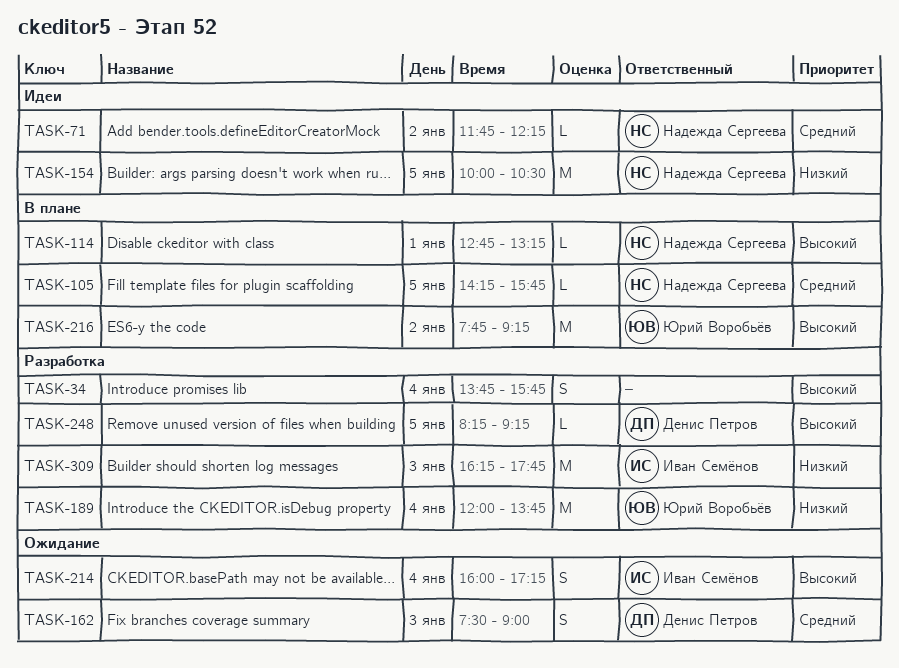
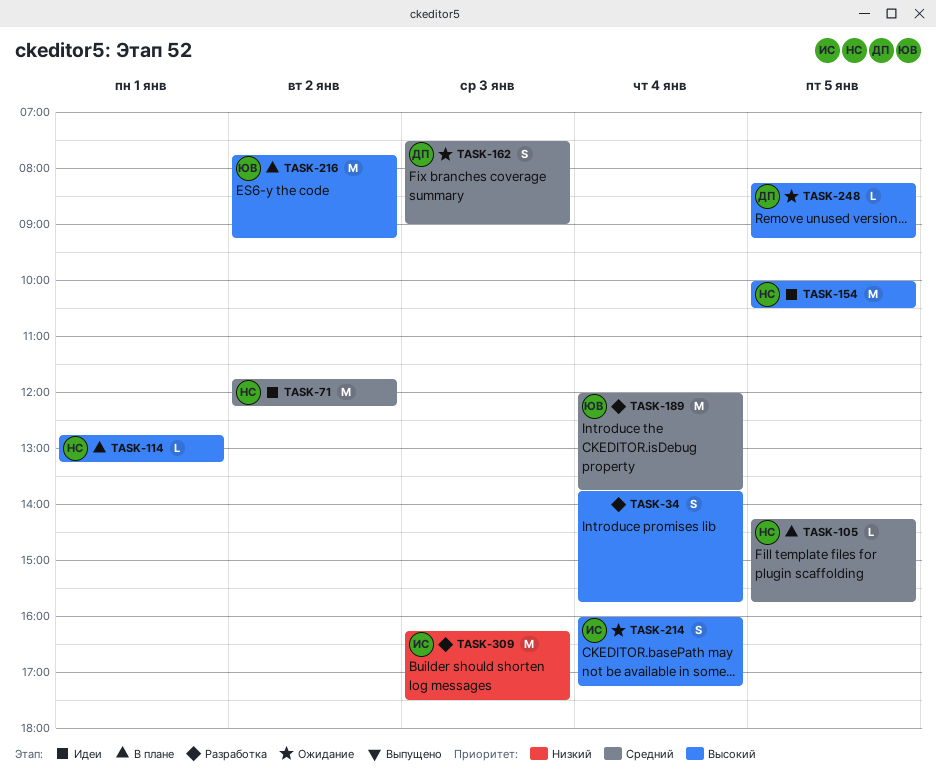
TASK-71, estimate: L -> M
TASK-154, priority: Низкий -> Высокий
TASK-189, priority: Низкий -> Средний
TASK-248, status: Разработка -> Ожидание
TASK-309, ends: 17:45 -> 17:30

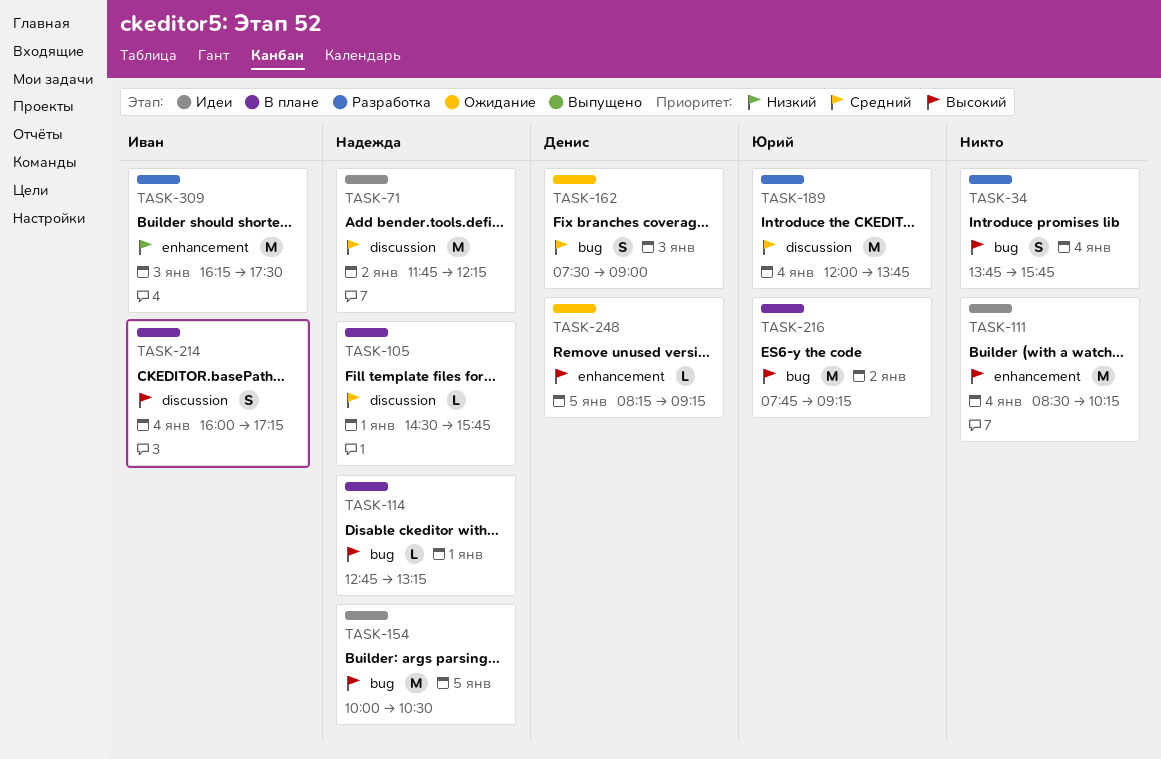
TASK-105, day: Jan 5 -> Jan 1
TASK-105, begins: 14:15 -> 14:30
TASK-111: none -> present
TASK-214, status: Ожидание -> В плане

